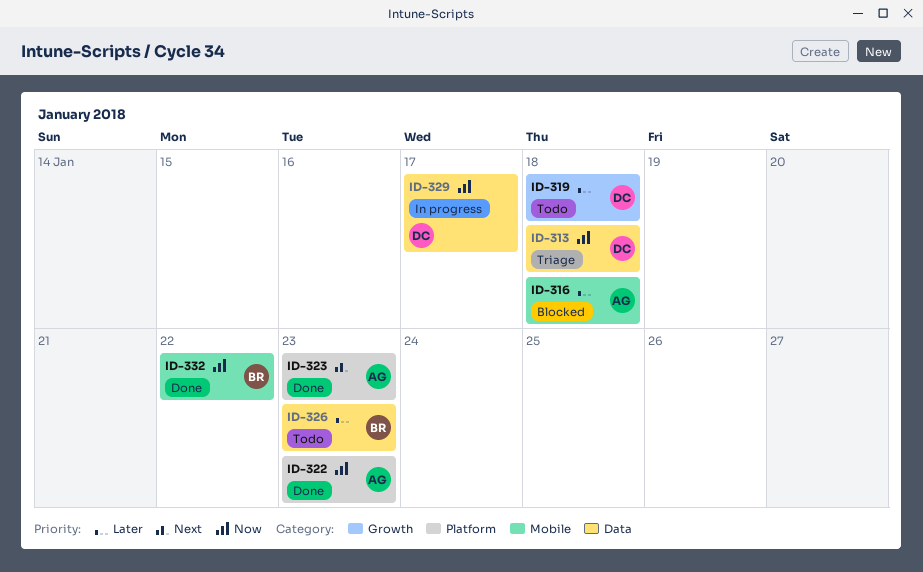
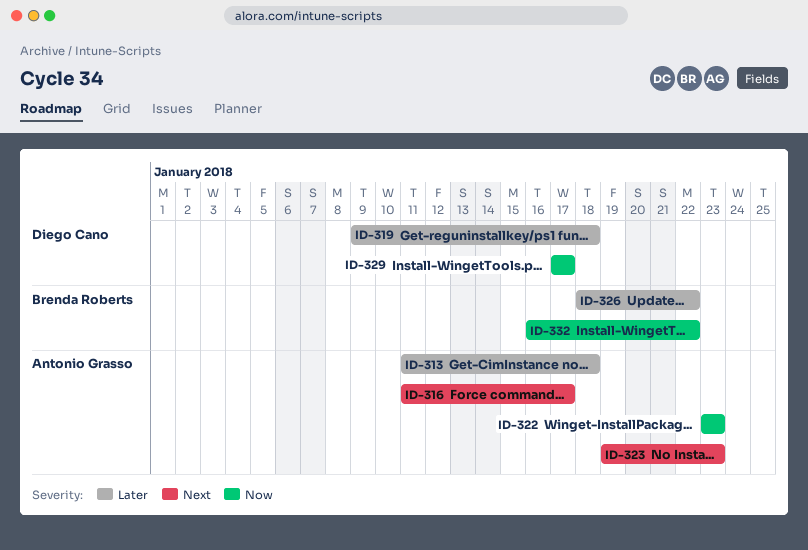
ID-313, owner: Diego Cano -> Antonio Grasso
ID-313, priority: Now -> Later
ID-316, priority: Later -> Next
ID-316, due: Jan 18 -> Jan 17
ID-326, due: Jan 23 -> Jan 22

